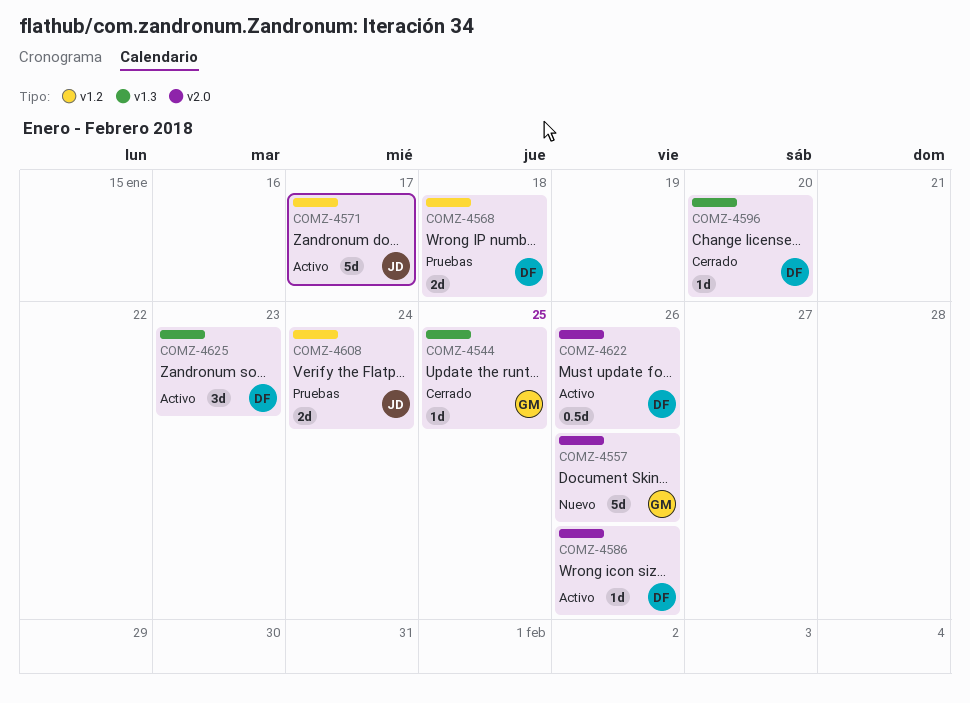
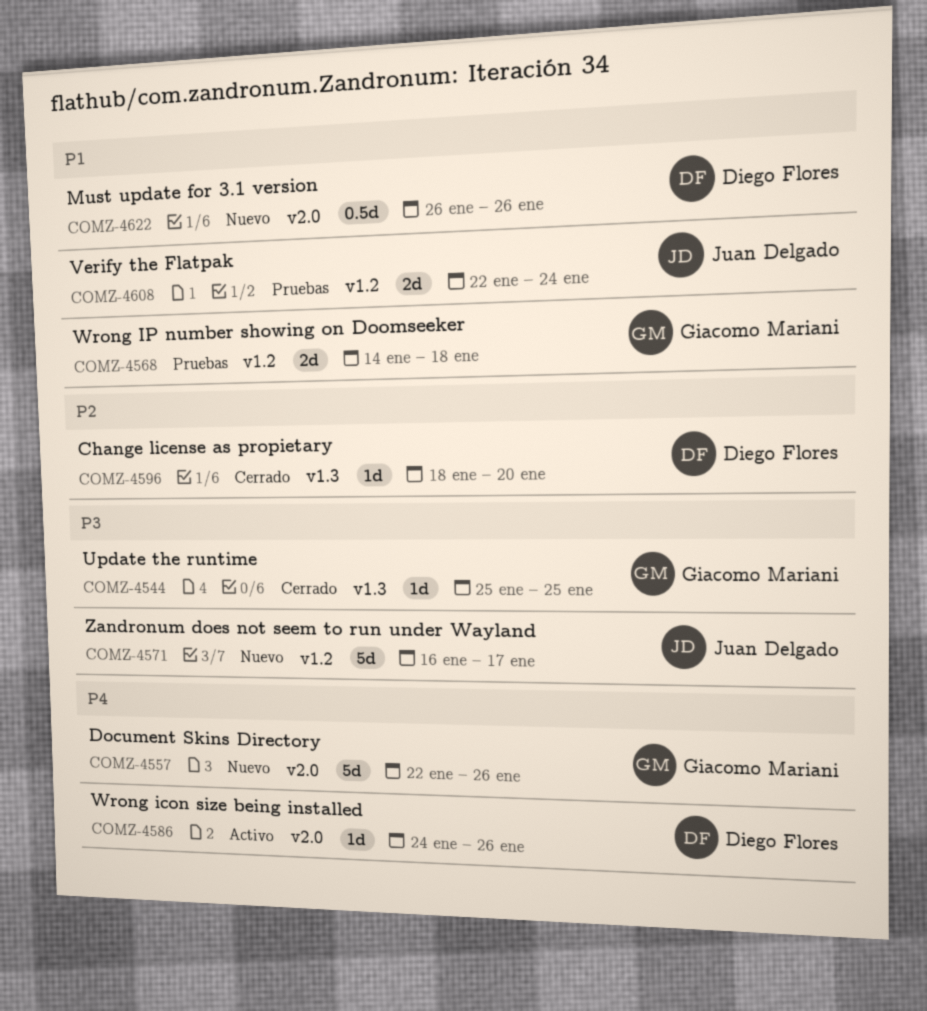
COMZ-4568, owner: Diego Flores -> Giacomo Mariani
COMZ-4571, status: Activo -> Nuevo
COMZ-4622, status: Activo -> Nuevo
COMZ-4625: present -> none

